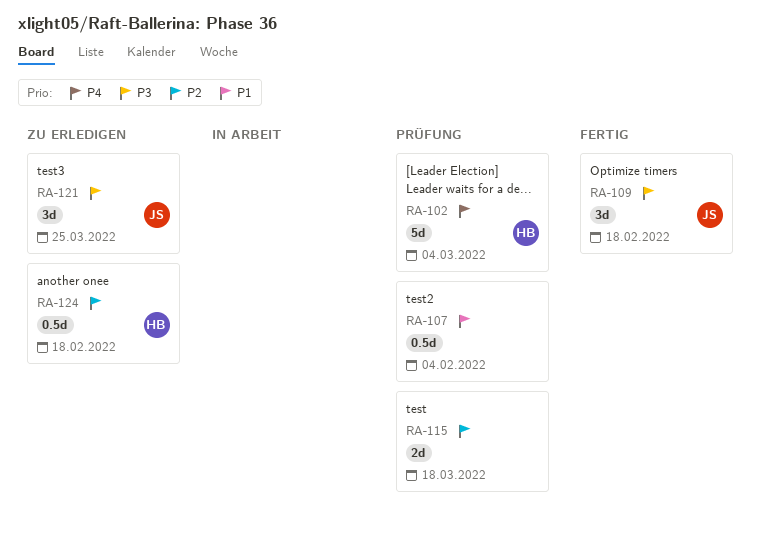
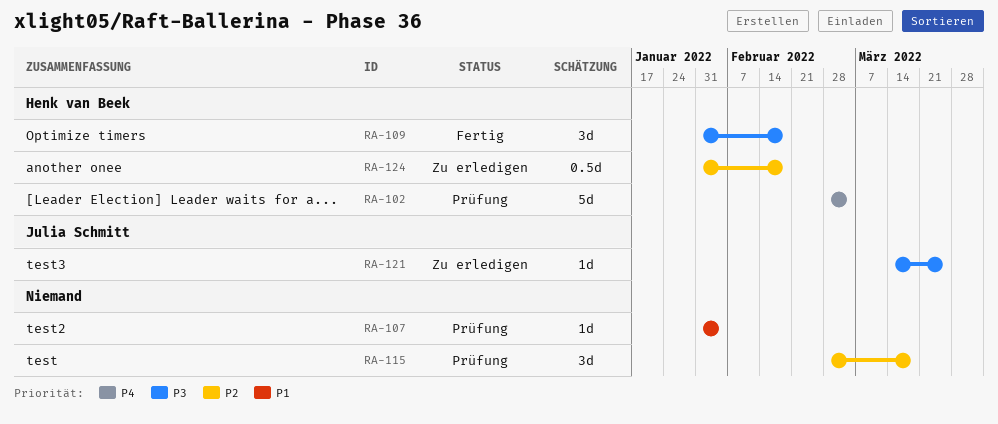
RA-107, estimate: 0.5d -> 1d
RA-109, owner: Julia Schmitt -> Henk van Beek
RA-115, estimate: 2d -> 3d
RA-121, estimate: 3d -> 1d

